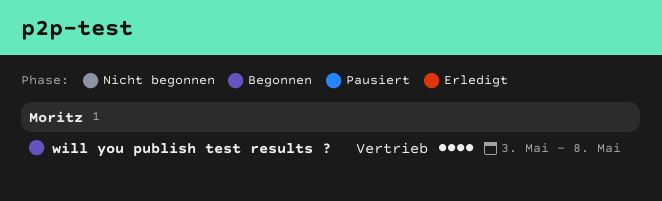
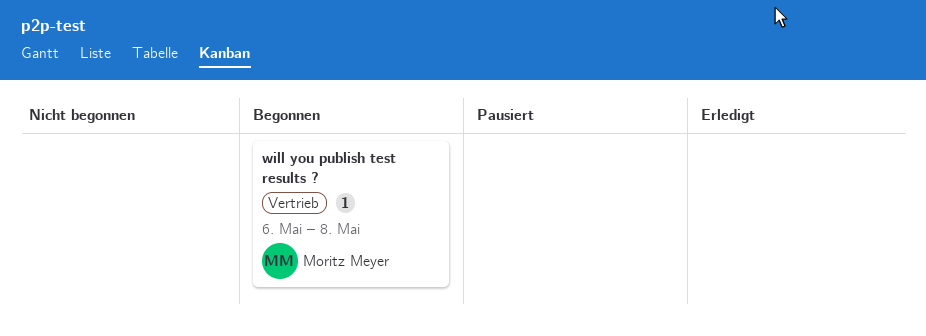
will you publish test results ?, estimate: 4 -> 1
will you publish test results ?, start: May 3 -> May 6

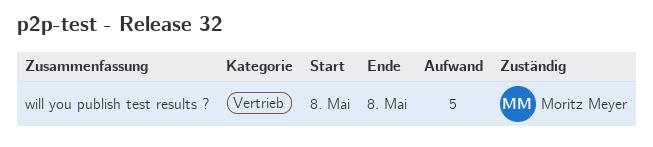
will you publish test results ?, estimate: 1 -> 5
will you publish test results ?, start: May 6 -> May 8

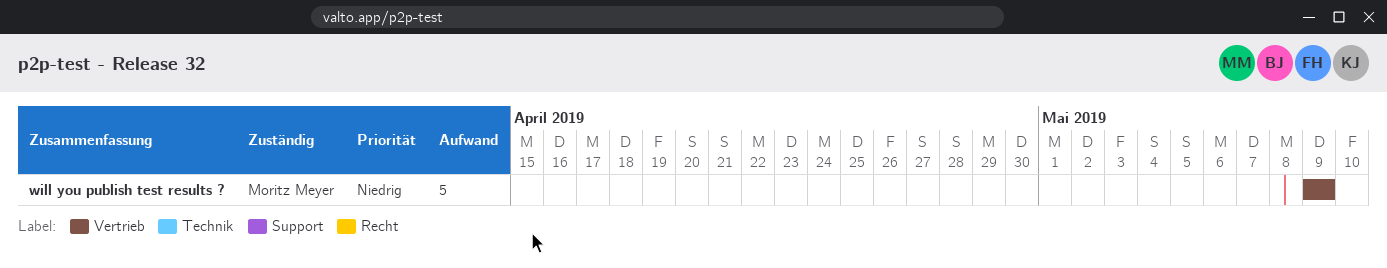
will you publish test results ?, start: May 8 -> May 9
will you publish test results ?, due: May 8 -> May 9

